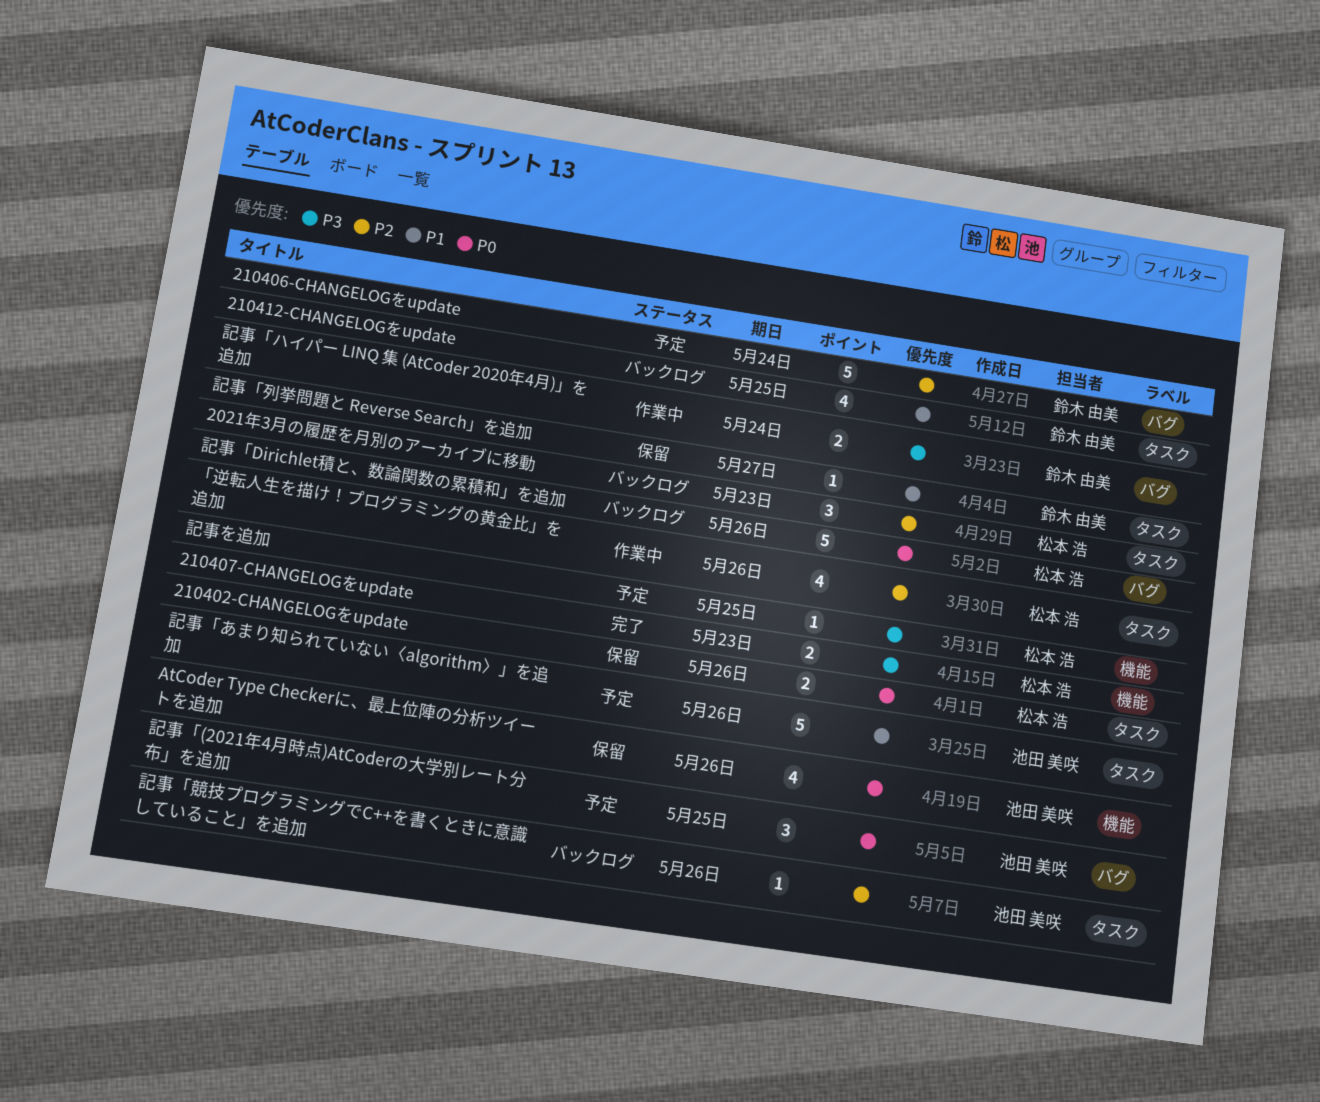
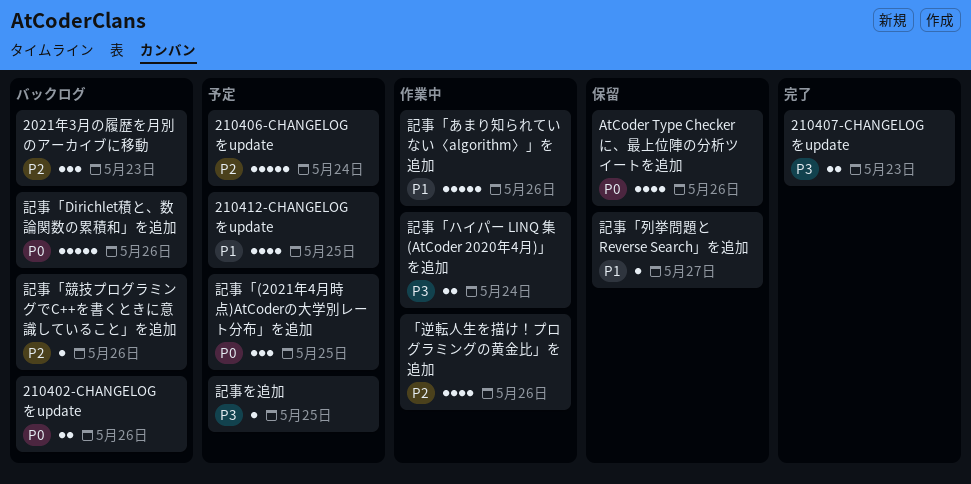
210402-CHANGELOGをupdate, status: 保留 -> バックログ
210412-CHANGELOGをupdate, status: バックログ -> 予定
記事「あまり知られていない〈algorithm〉」を追加, status: 予定 -> 作業中

